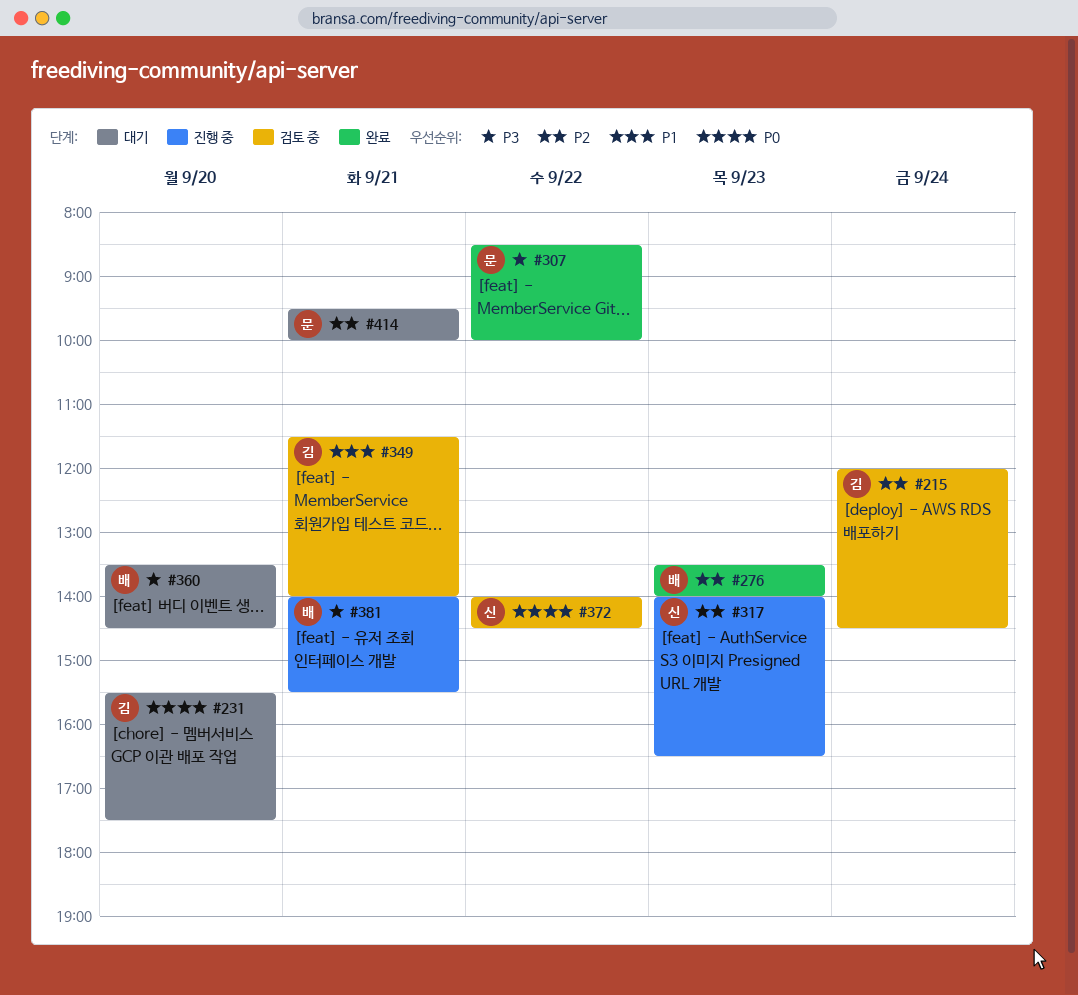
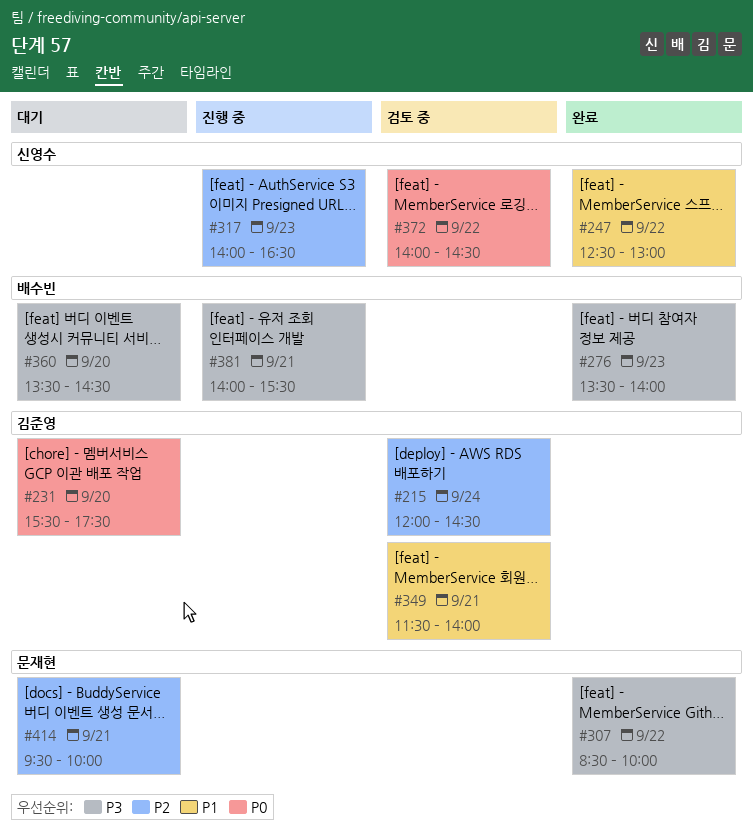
#247: none -> present
#276, priority: P2 -> P3

